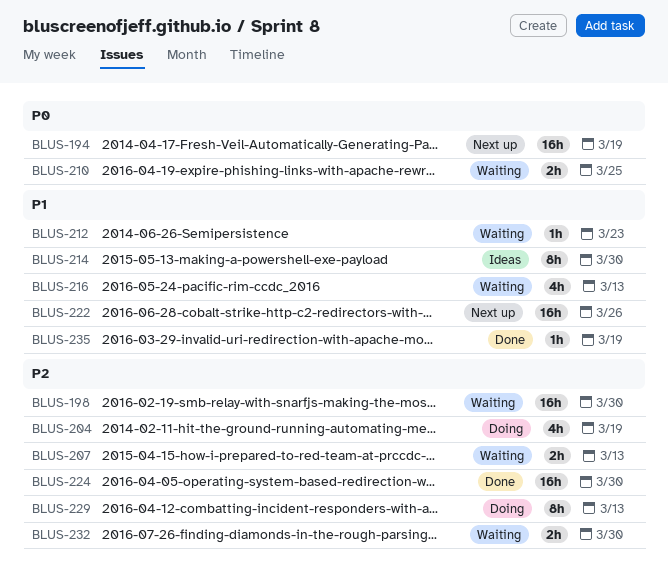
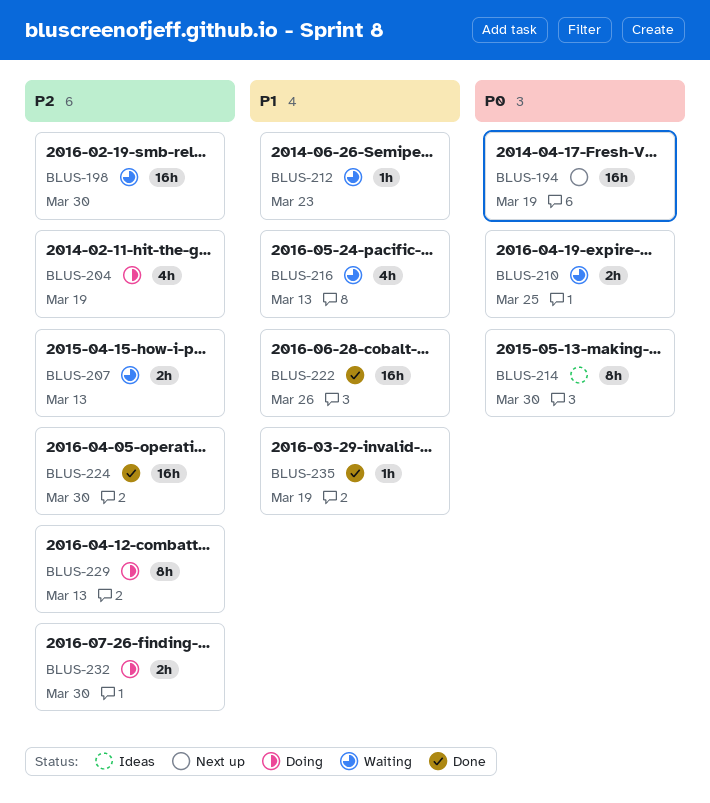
BLUS-214, priority: P1 -> P0
BLUS-222, status: Next up -> Done
BLUS-232, status: Waiting -> Doing

